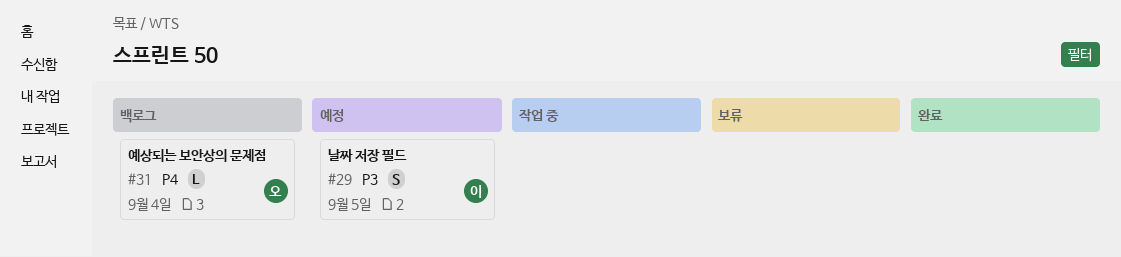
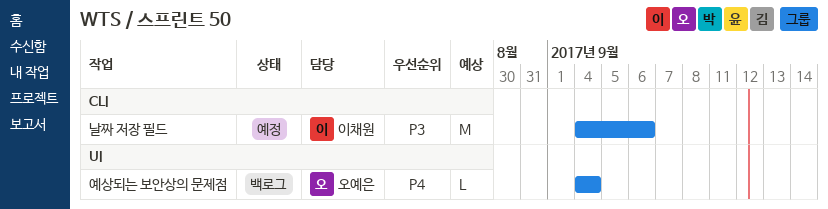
날짜 저장 필드, estimate: S -> M
날짜 저장 필드, due: Sep 5 -> Sep 6

